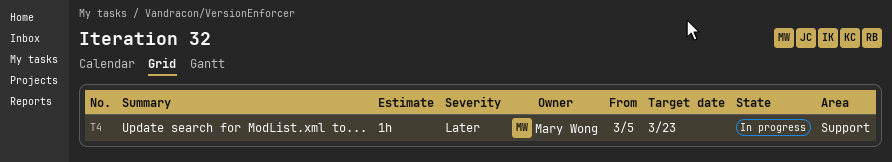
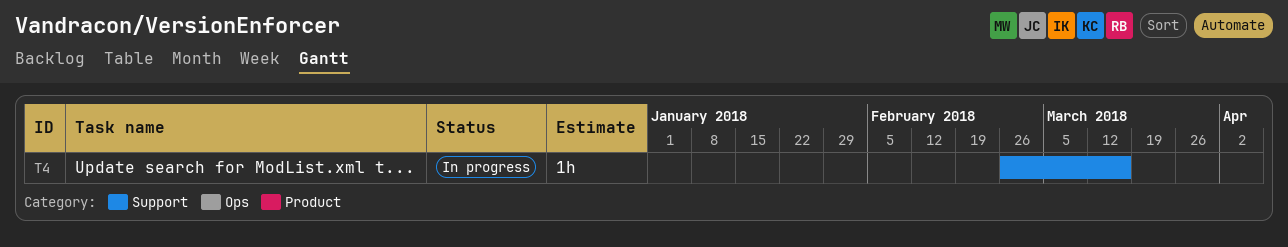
T4, start: Mar 5 -> Feb 26
T4, due: Mar 23 -> Mar 16

